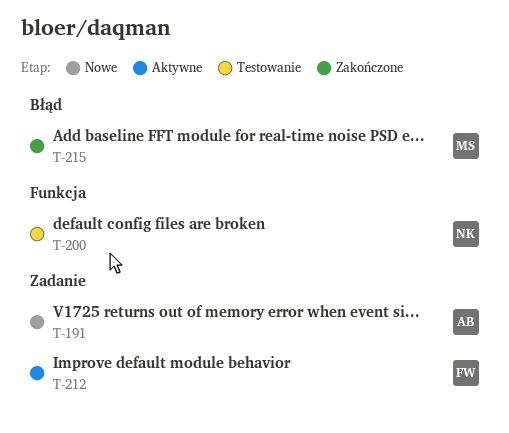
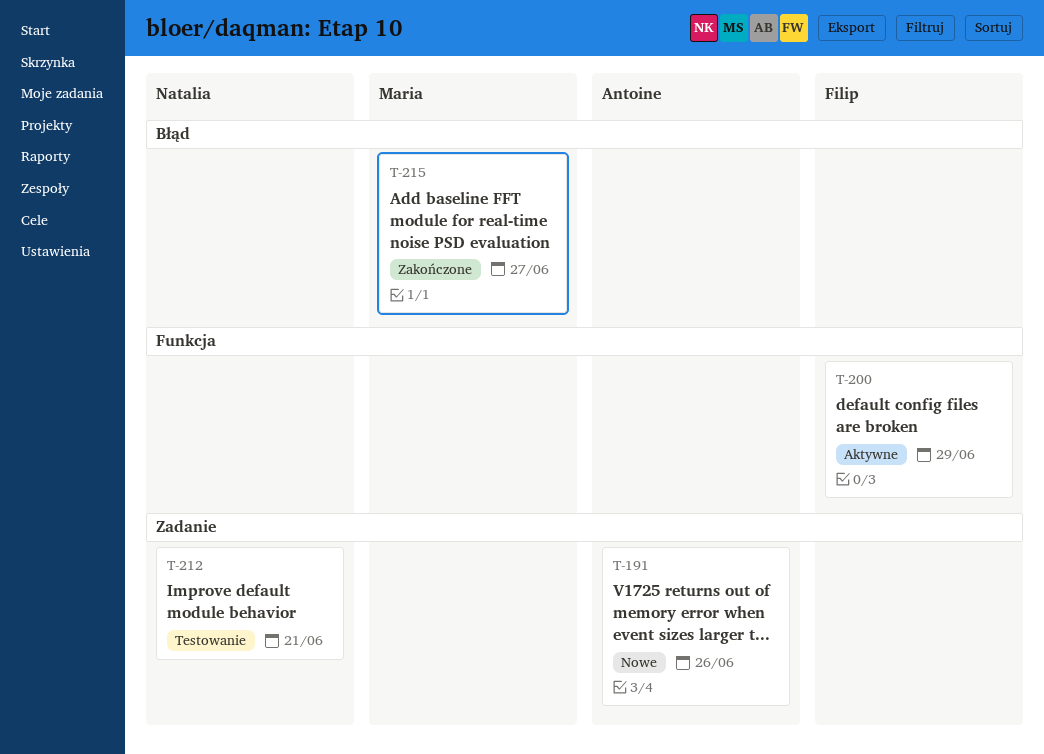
T-200, status: Testowanie -> Aktywne
T-200, owner: Natalia -> Filip
T-212, status: Aktywne -> Testowanie
T-212, owner: Filip -> Natalia

